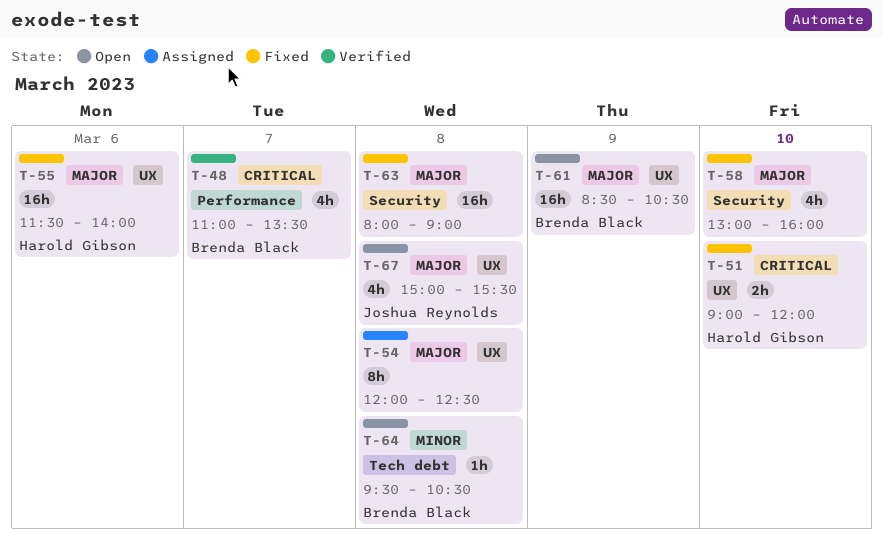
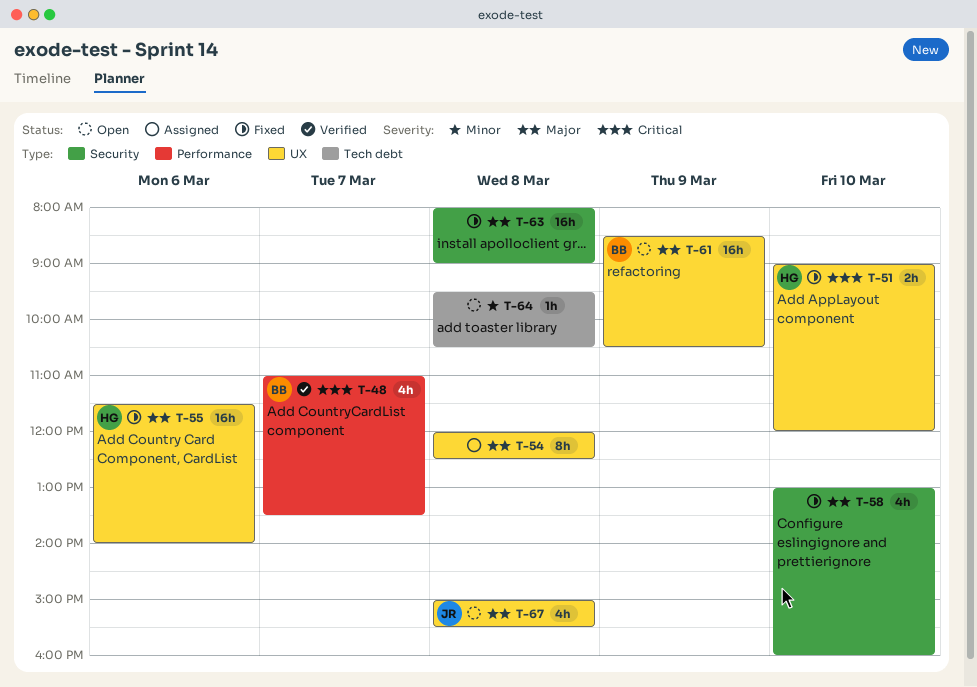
T-64, owner: Brenda Black -> none

